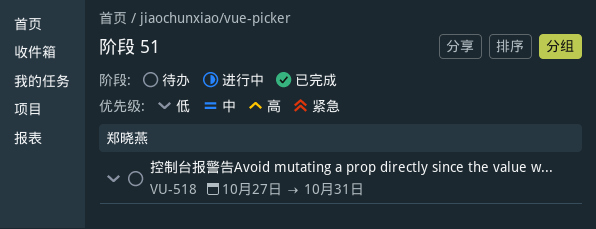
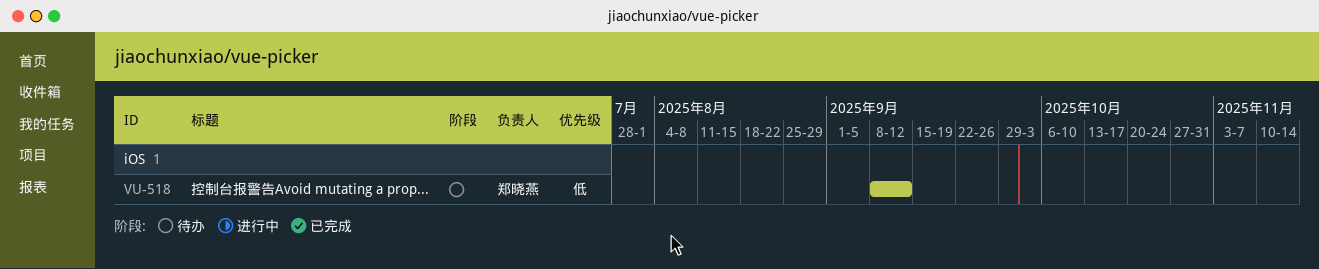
VU-518, start: Oct 27 -> Sep 8
VU-518, due: Oct 31 -> Sep 12

